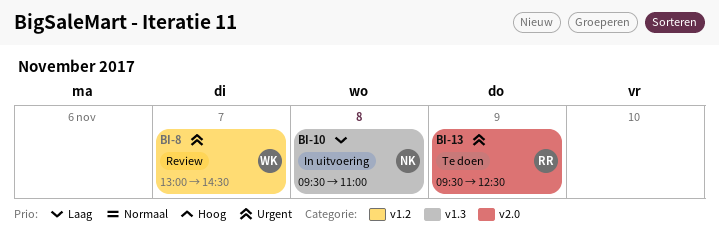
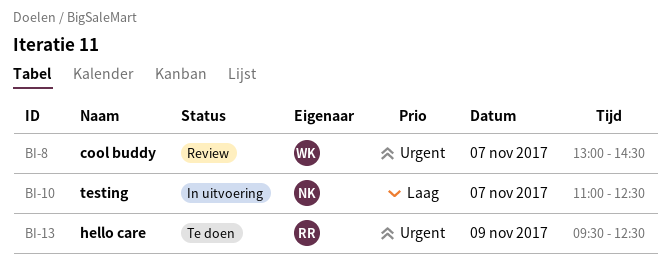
BI-10, day: Nov 8 -> Nov 7
BI-10, begins: 09:30 -> 11:00
BI-10, ends: 11:00 -> 12:30

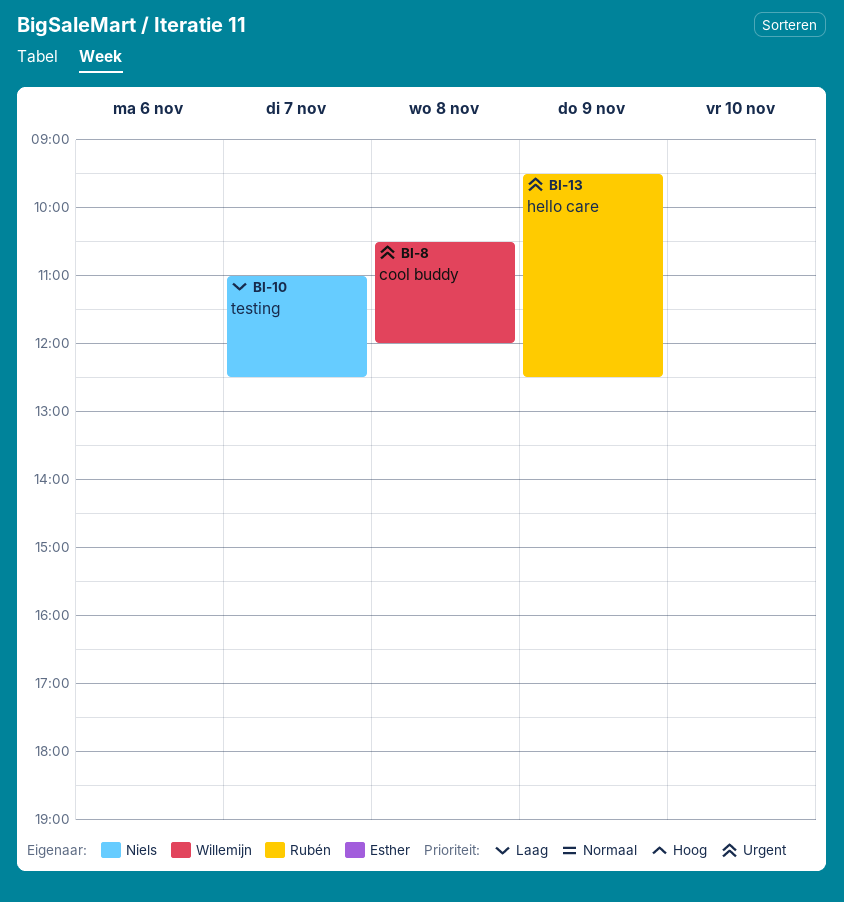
BI-8, day: Nov 7 -> Nov 8
BI-8, begins: 13:00 -> 10:30
BI-8, ends: 14:30 -> 12:00

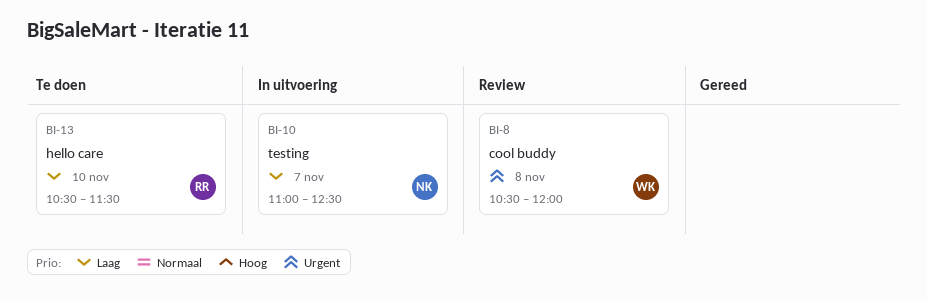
BI-13, priority: Urgent -> Laag
BI-13, day: Nov 9 -> Nov 10
BI-13, begins: 09:30 -> 10:30
BI-13, ends: 12:30 -> 11:30

